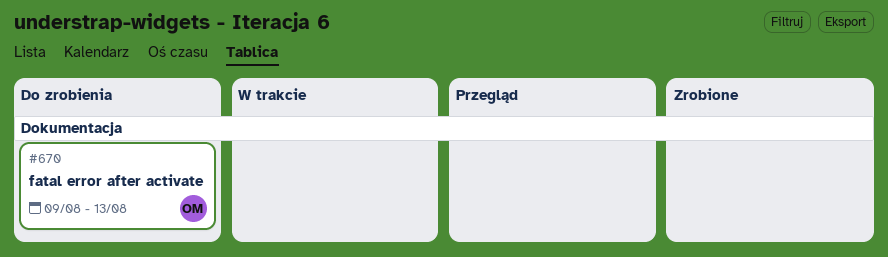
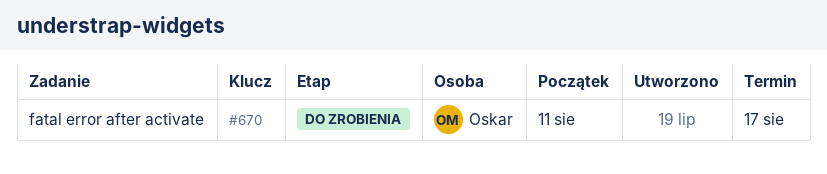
#670, start: Aug 9 -> Aug 11
#670, due: Aug 13 -> Aug 17

